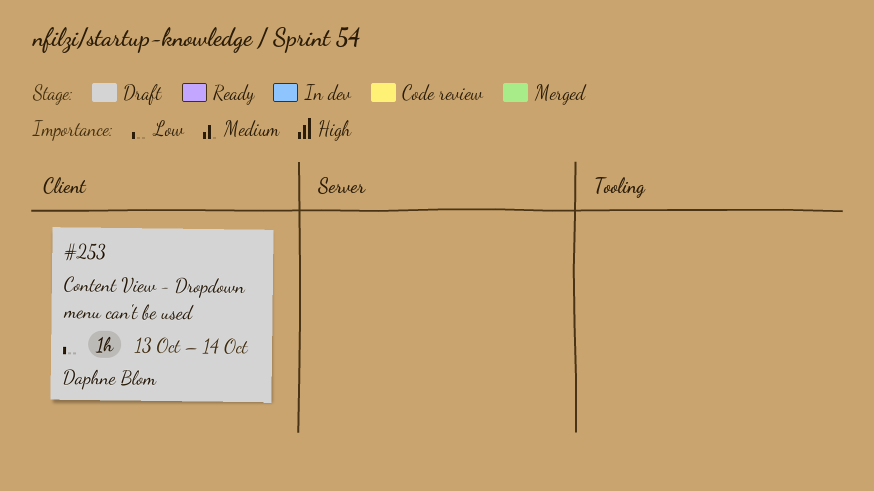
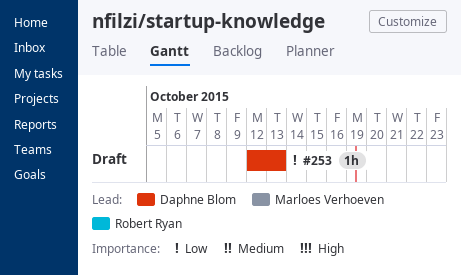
#253, start: Oct 13 -> Oct 12
#253, due: Oct 14 -> Oct 13

